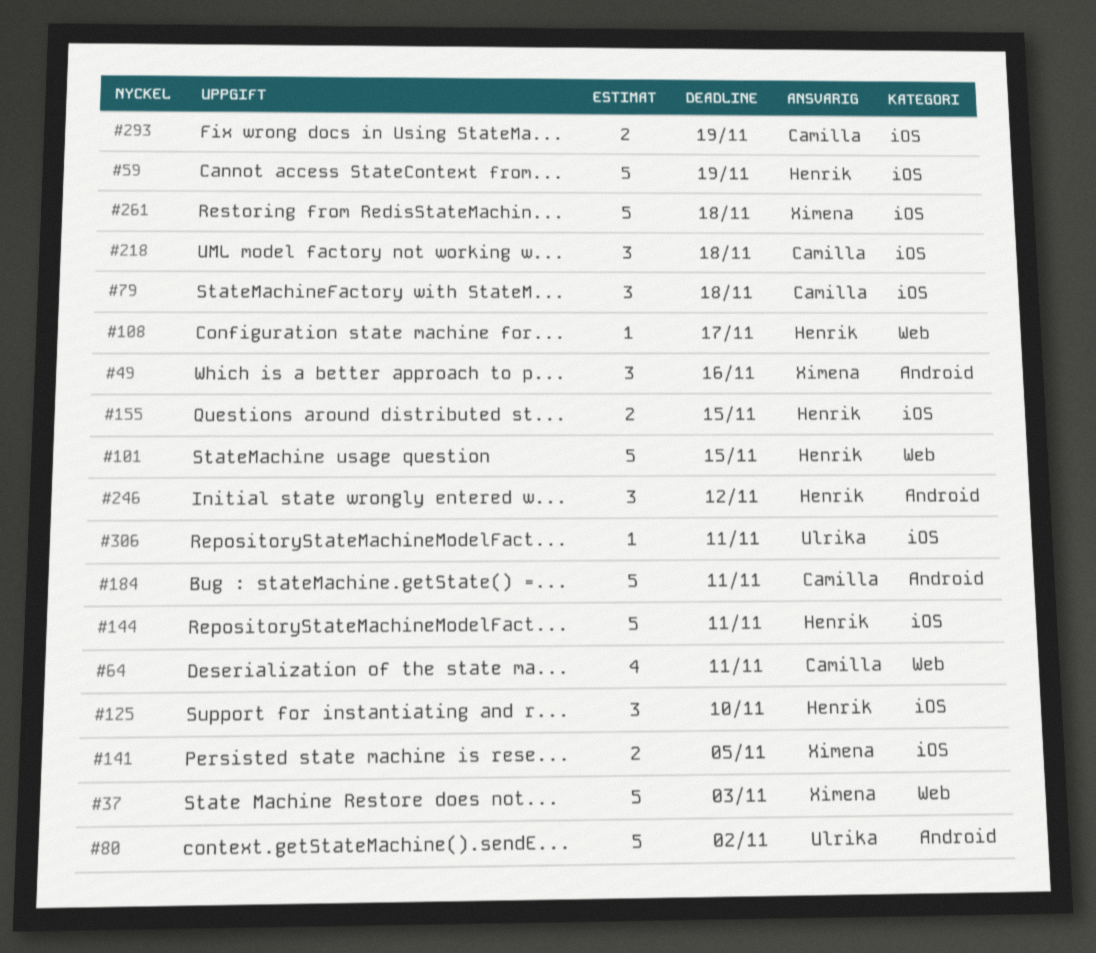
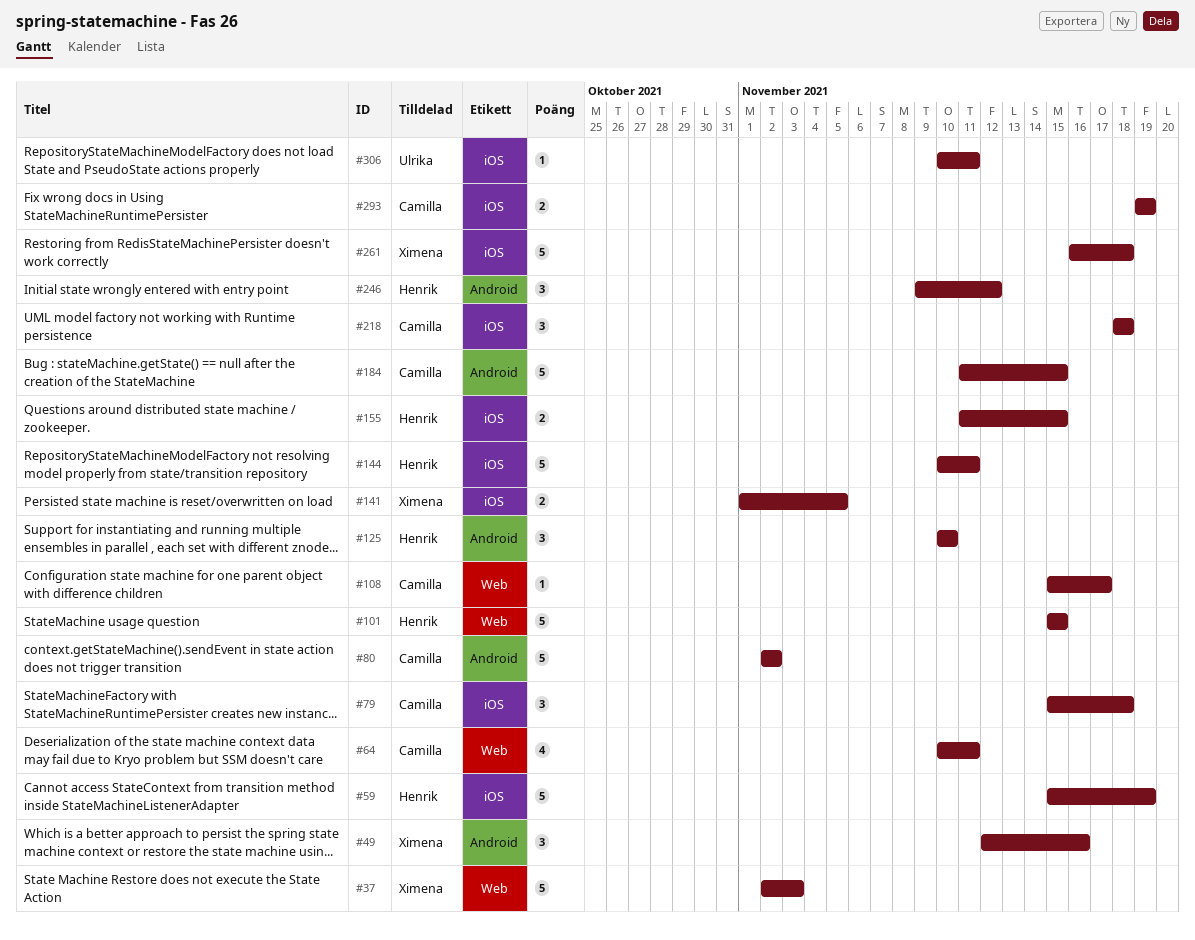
#80, owner: Ulrika -> Camilla
#108, owner: Henrik -> Camilla
#125, label: iOS -> Android
#184, due: Nov 11 -> Nov 15

